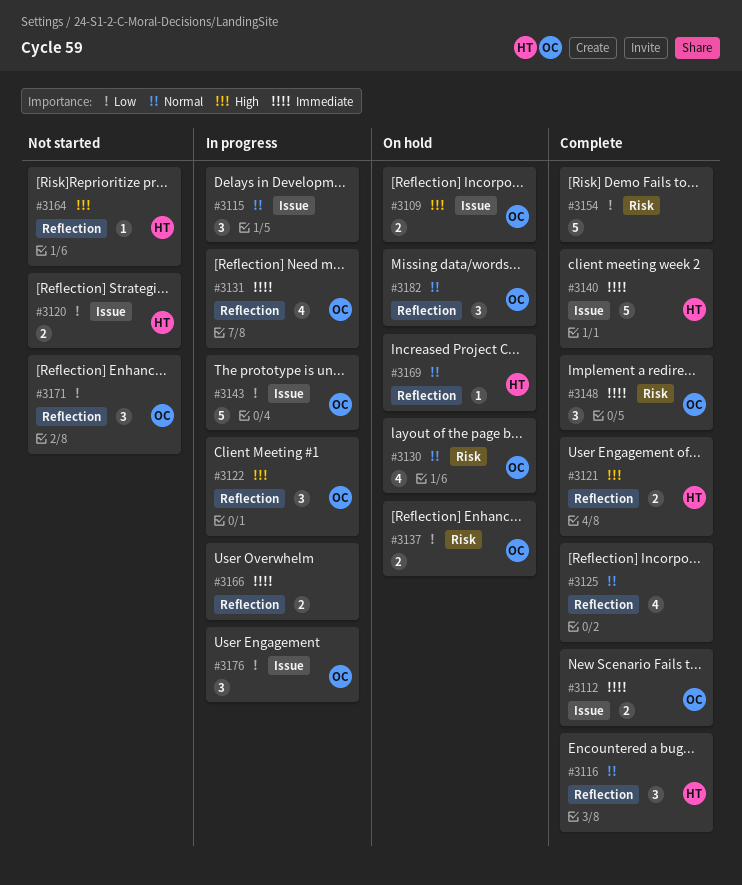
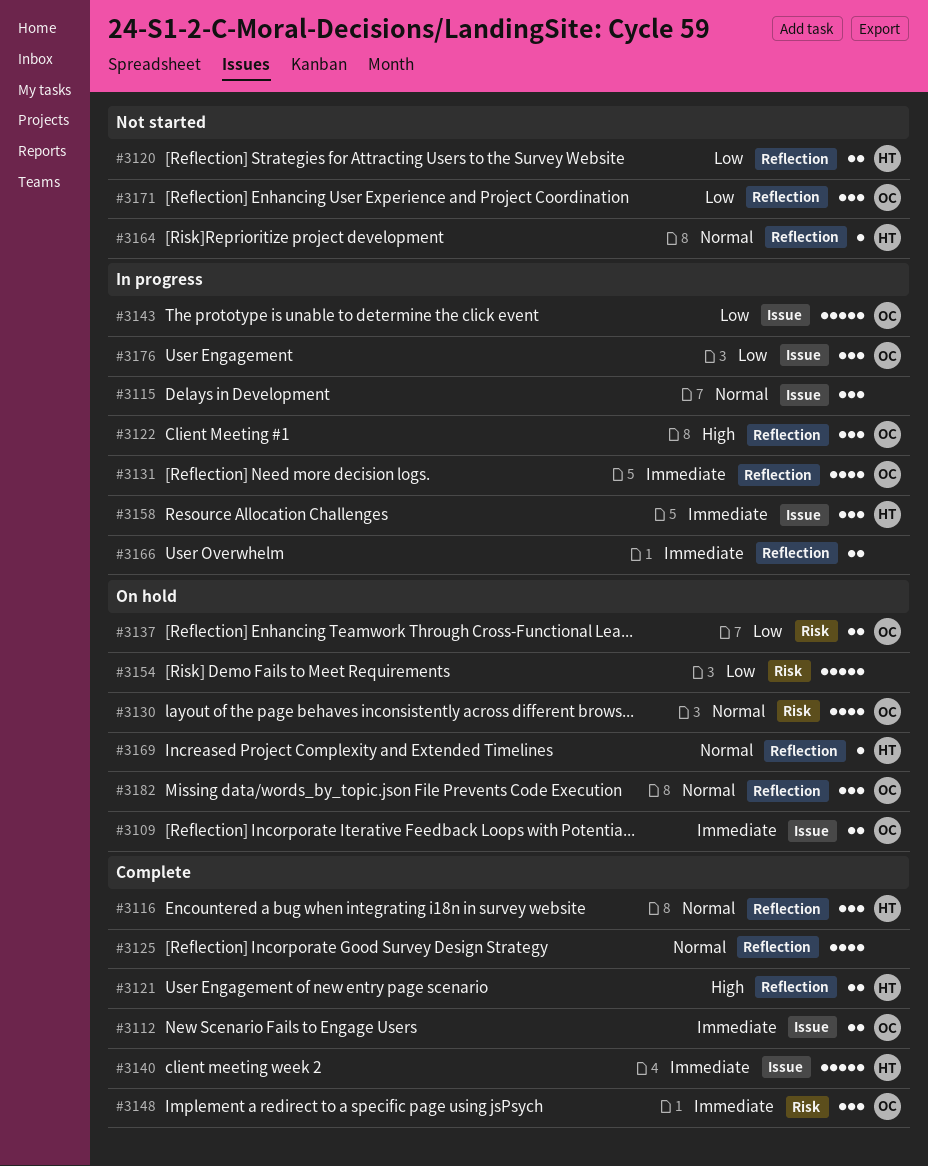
#3109, priority: High -> Immediate
#3120, label: Issue -> Reflection
#3154, status: Complete -> On hold
#3158: none -> present
#3164, priority: High -> Normal

